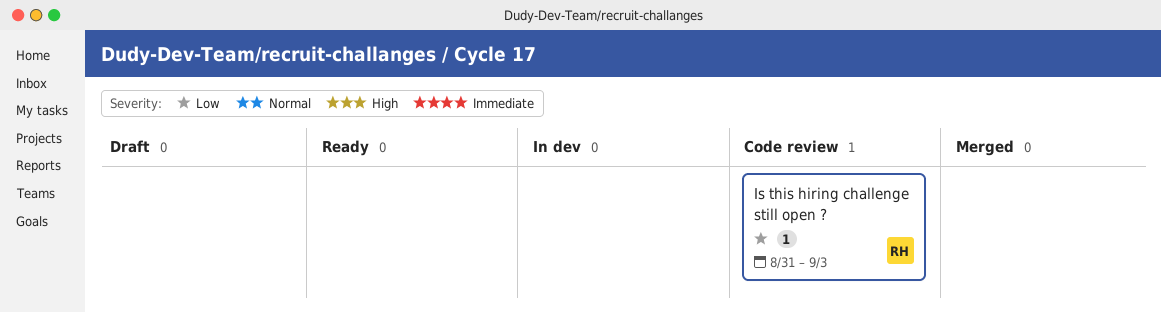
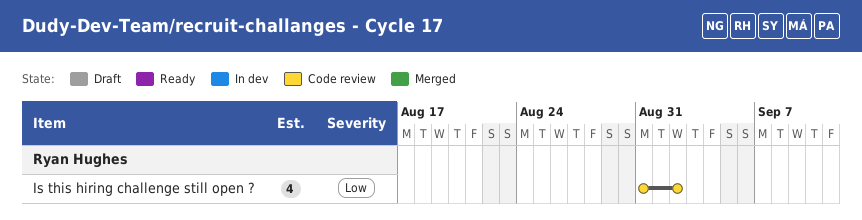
Is this hiring challenge still open ?, estimate: 1 -> 4
Is this hiring challenge still open ?, due: Sep 3 -> Sep 2

